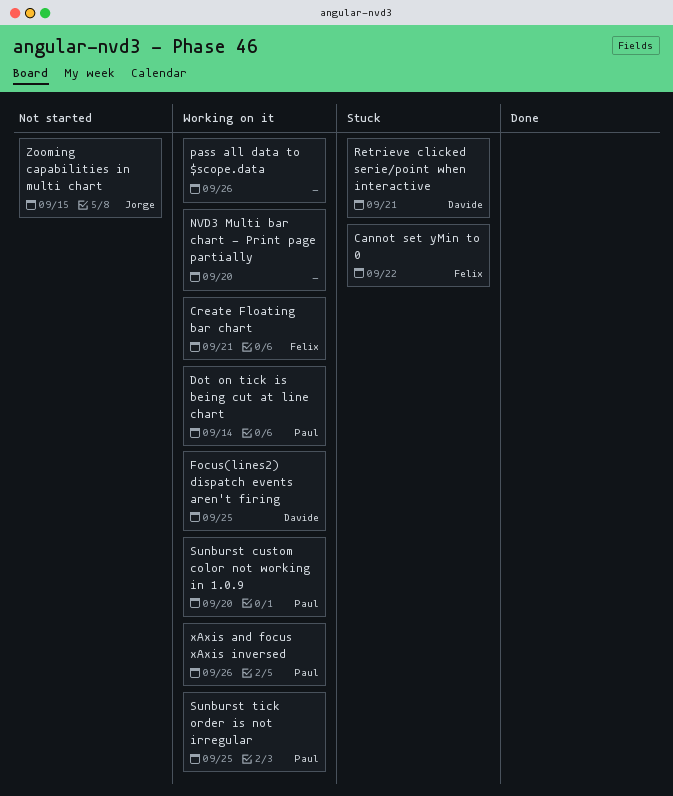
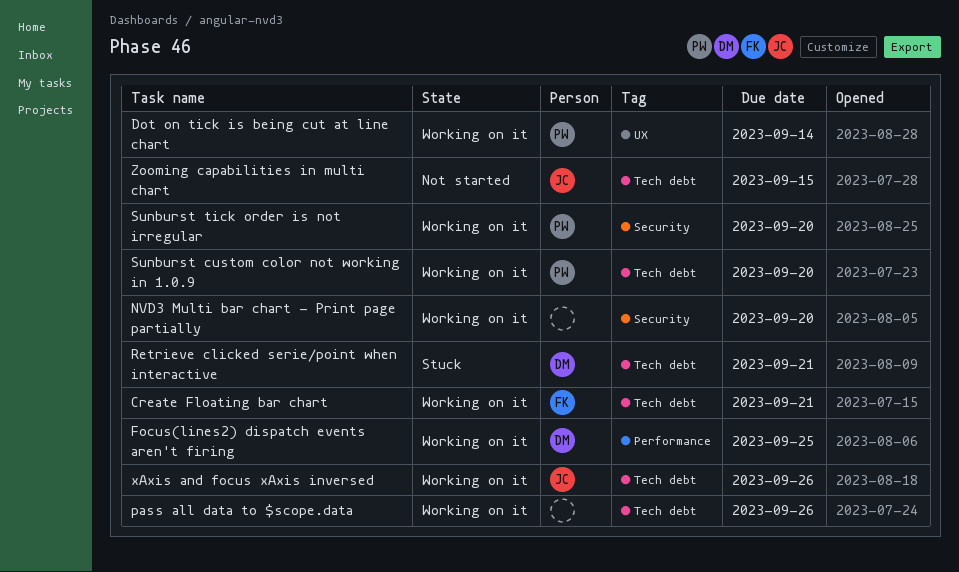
Cannot set yMin to 0: present -> none
Sunburst tick order is not irregular, due: Sep 25 -> Sep 20
xAxis and focus xAxis inversed, owner: Paul -> Jorge

